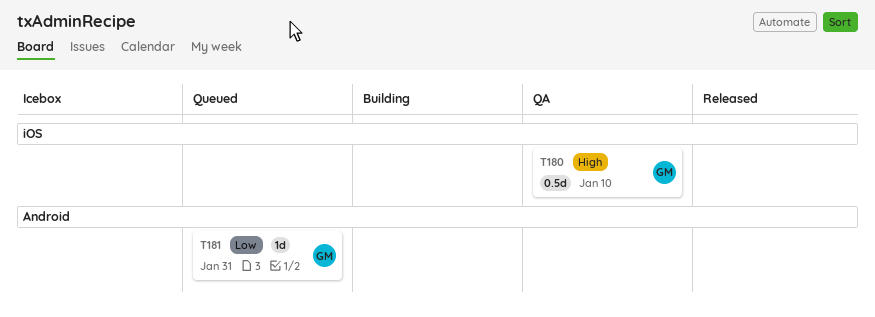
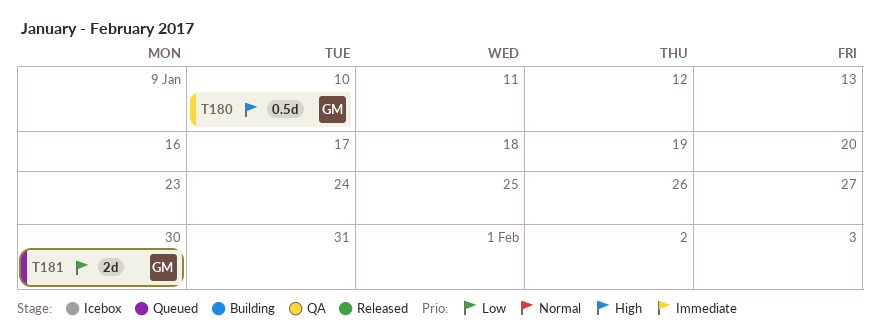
T181, estimate: 1d -> 2d
T181, due: Jan 31 -> Jan 30

